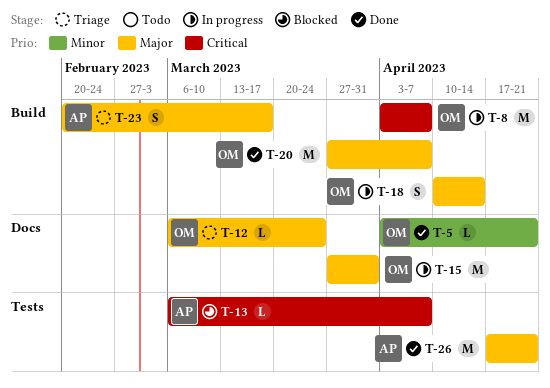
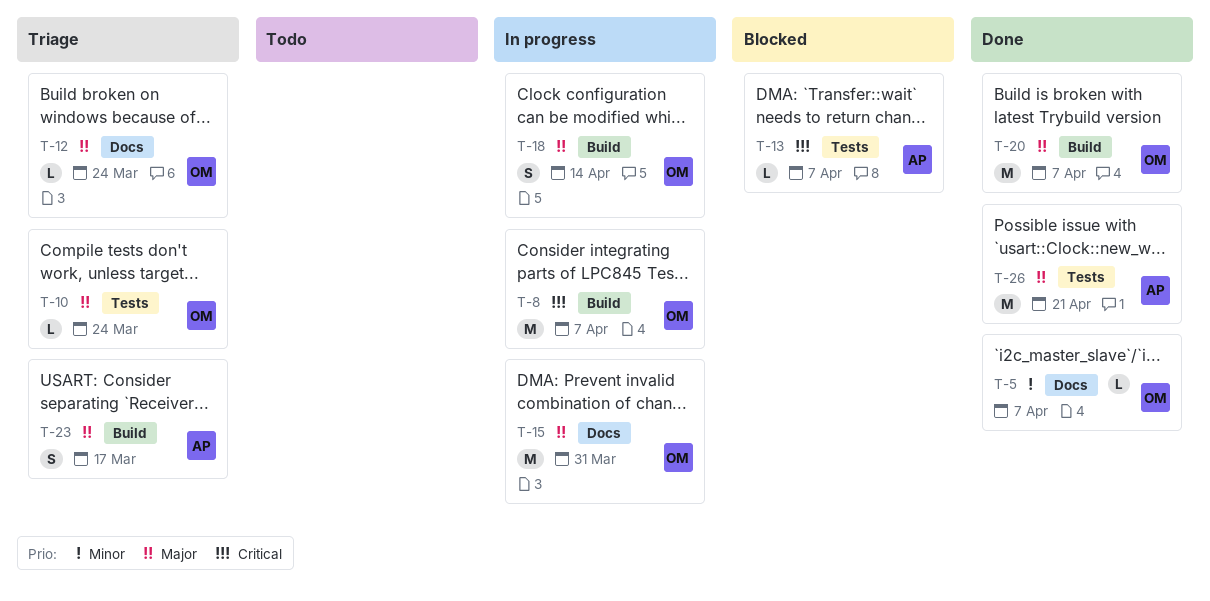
T-5, due: Apr 21 -> Apr 7
T-10: none -> present

